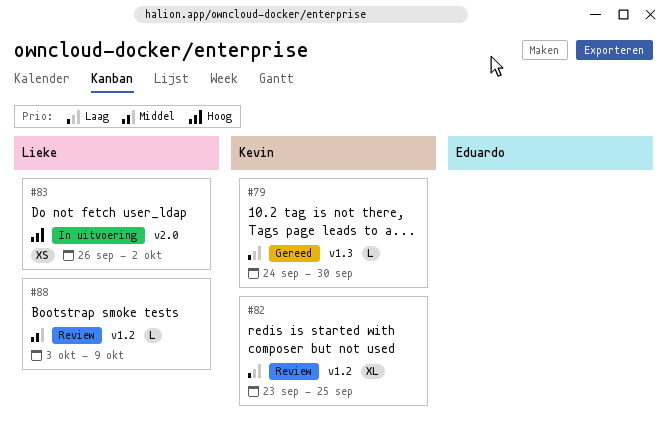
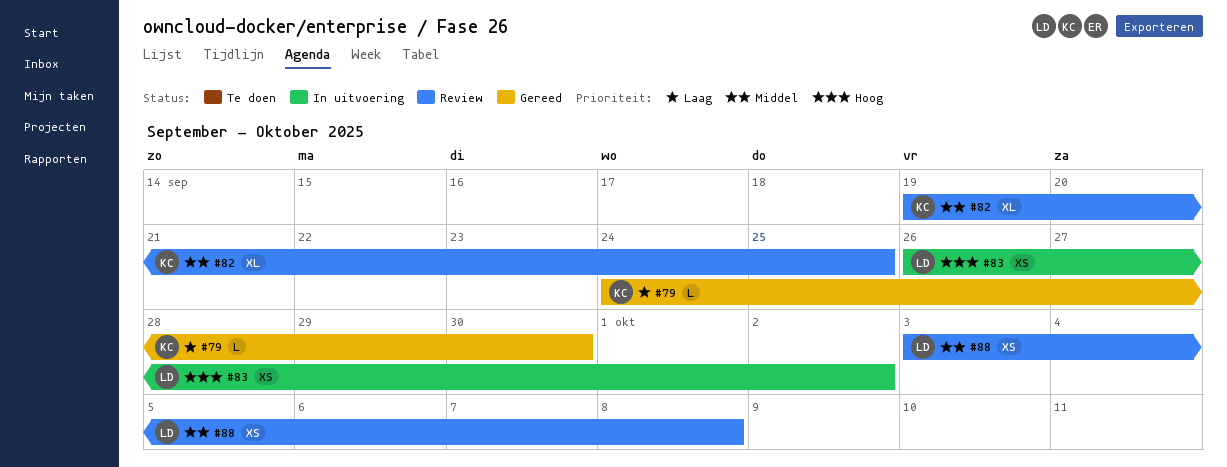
#82, priority: Laag -> Middel
#82, start: Sep 23 -> Sep 19
#88, estimate: L -> XS
#88, due: Oct 9 -> Oct 8

